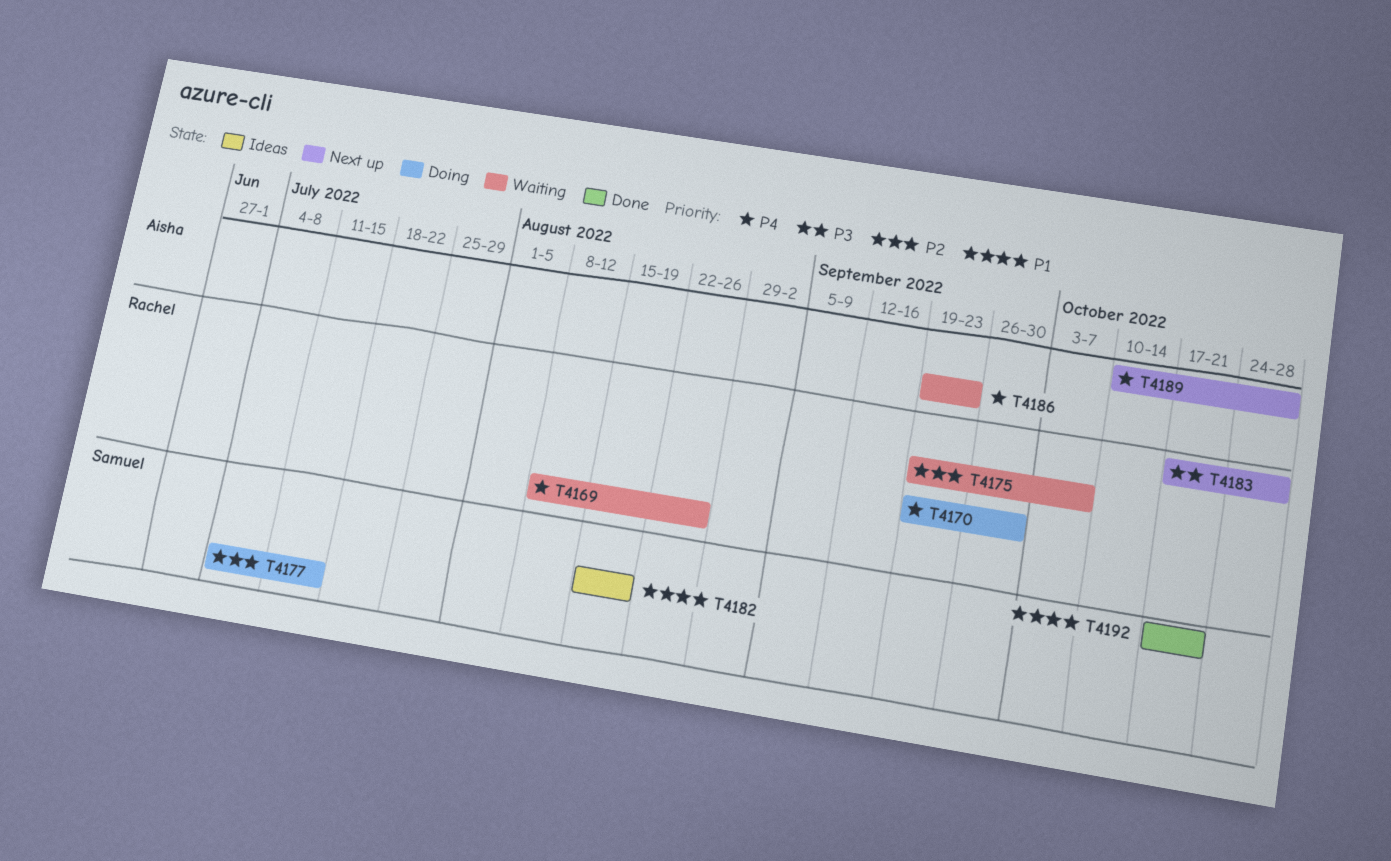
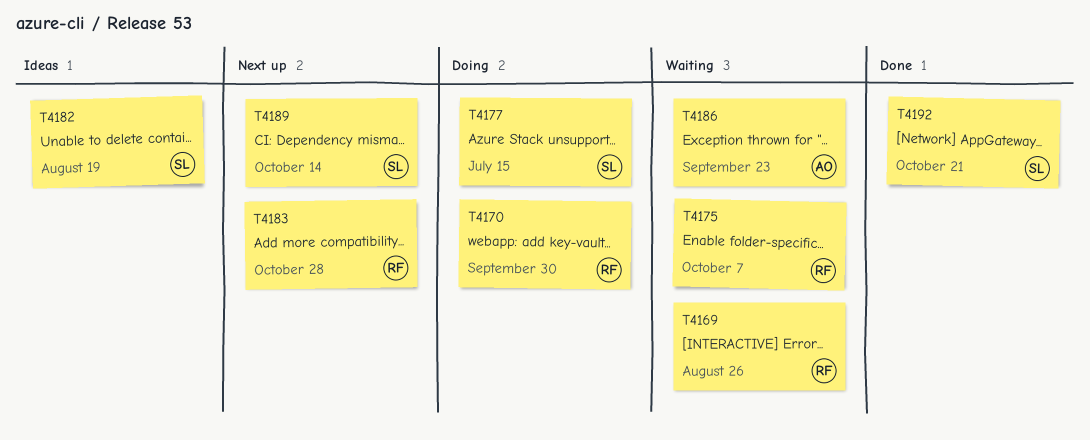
T4189, owner: Aisha -> Samuel
T4189, due: Oct 28 -> Oct 14

